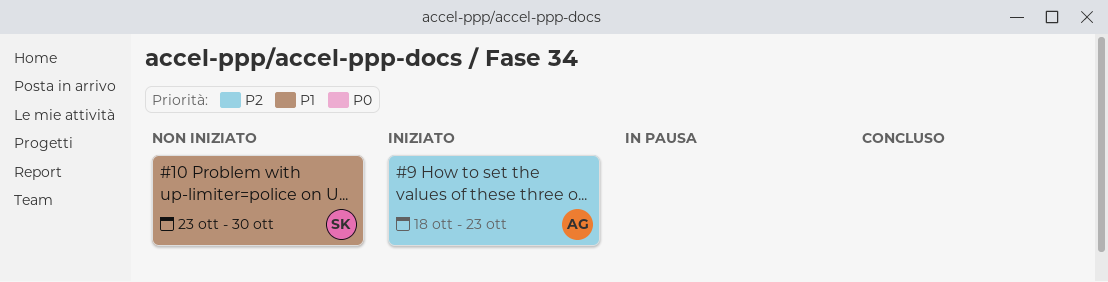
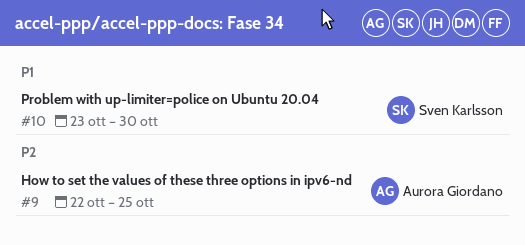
#9, start: Oct 18 -> Oct 22
#9, due: Oct 23 -> Oct 25

